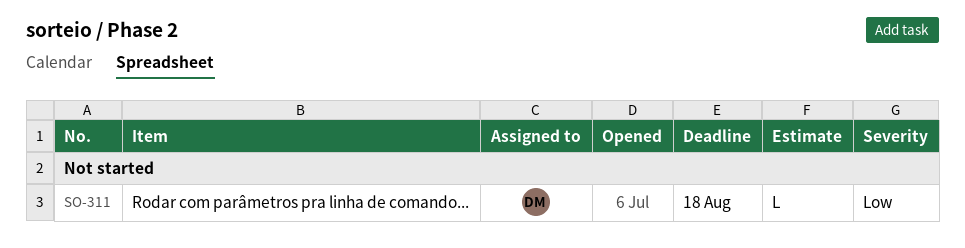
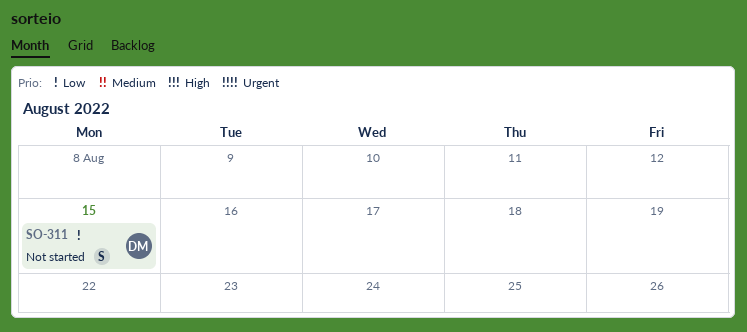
SO-311, estimate: L -> S
SO-311, due: Aug 18 -> Aug 15

